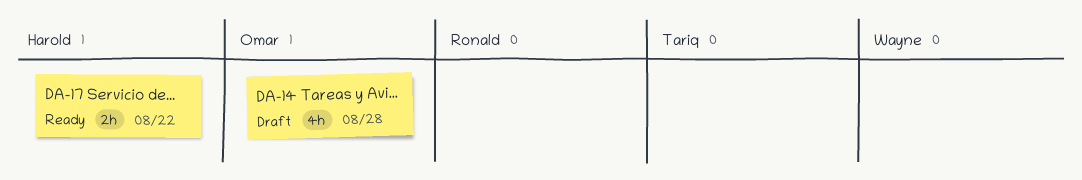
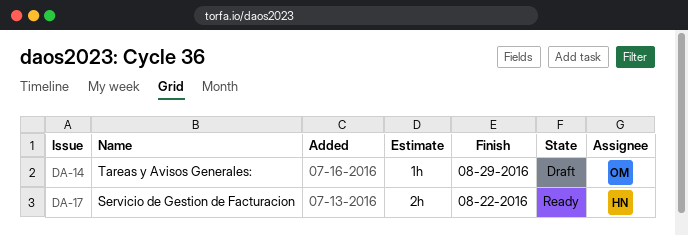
DA-14, estimate: 4h -> 1h
DA-14, due: Aug 28 -> Aug 29

